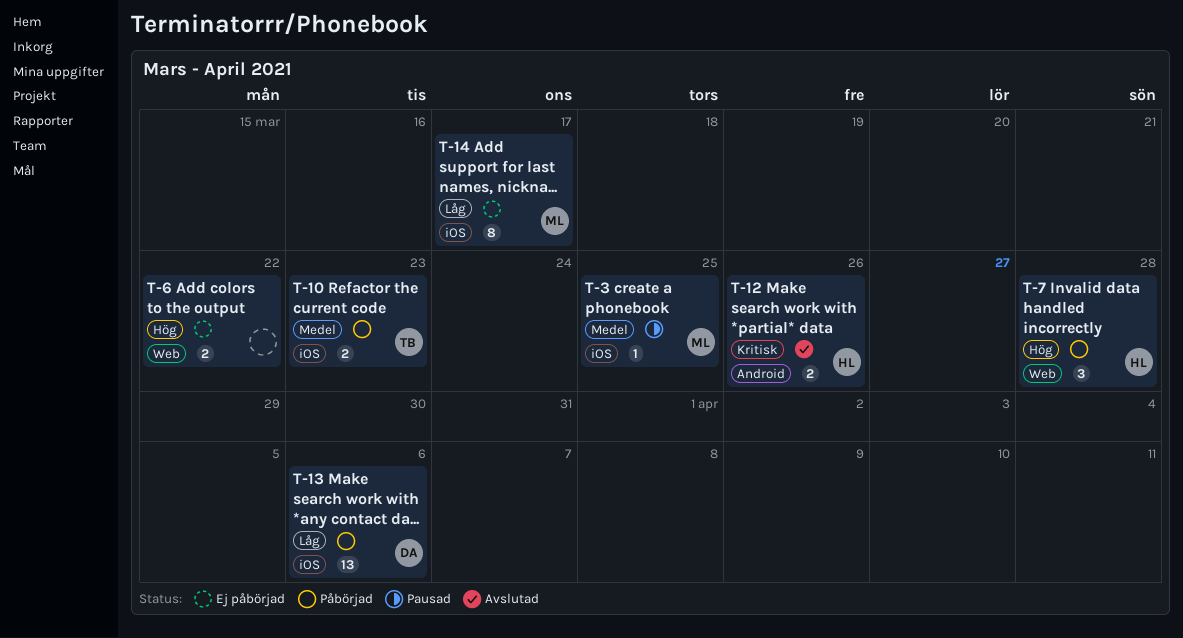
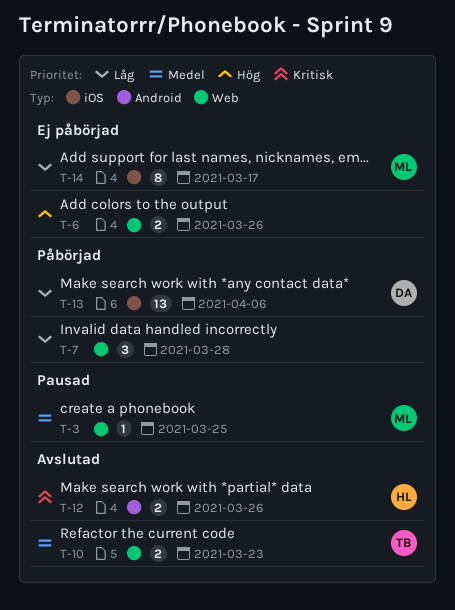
T-3, label: iOS -> Web
T-6, due: Mar 22 -> Mar 26
T-7, owner: HL -> none
T-7, priority: Hög -> Låg
T-10, status: Påbörjad -> Avslutad
T-10, label: iOS -> Web

